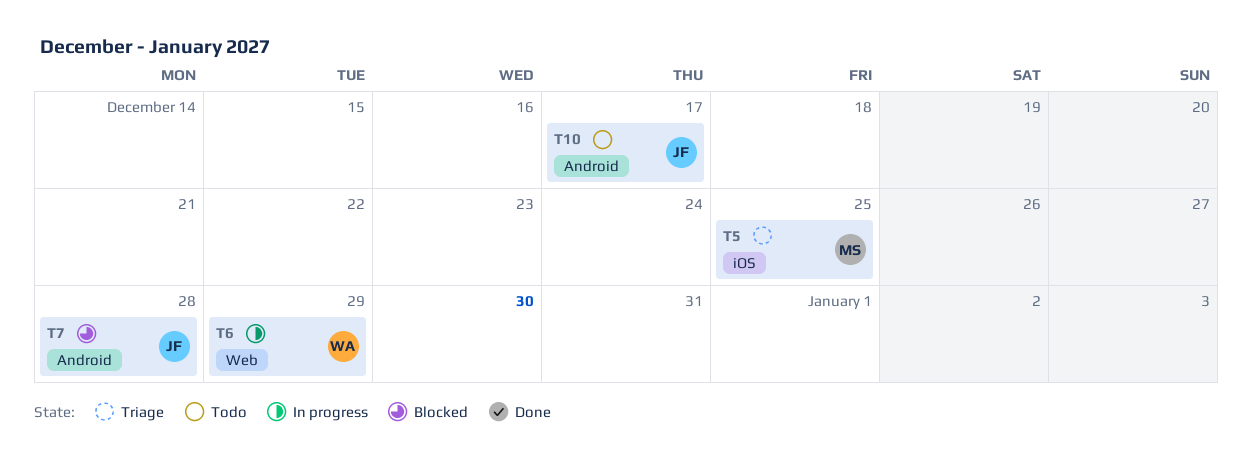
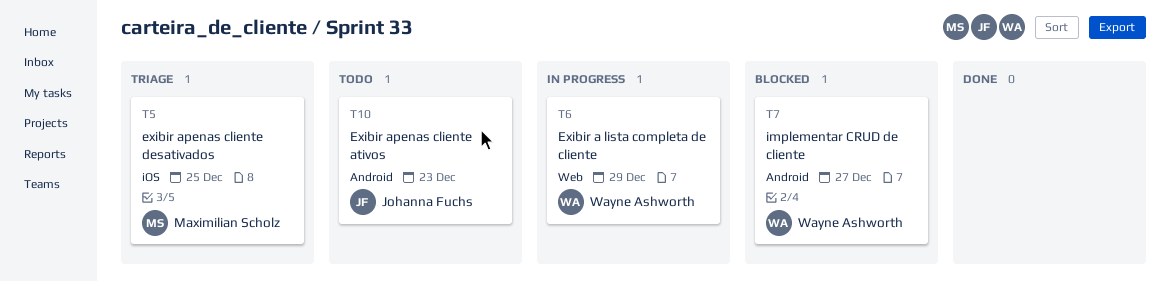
T7, owner: Johanna Fuchs -> Wayne Ashworth
T7, due: Dec 28 -> Dec 27
T10, due: Dec 17 -> Dec 23

